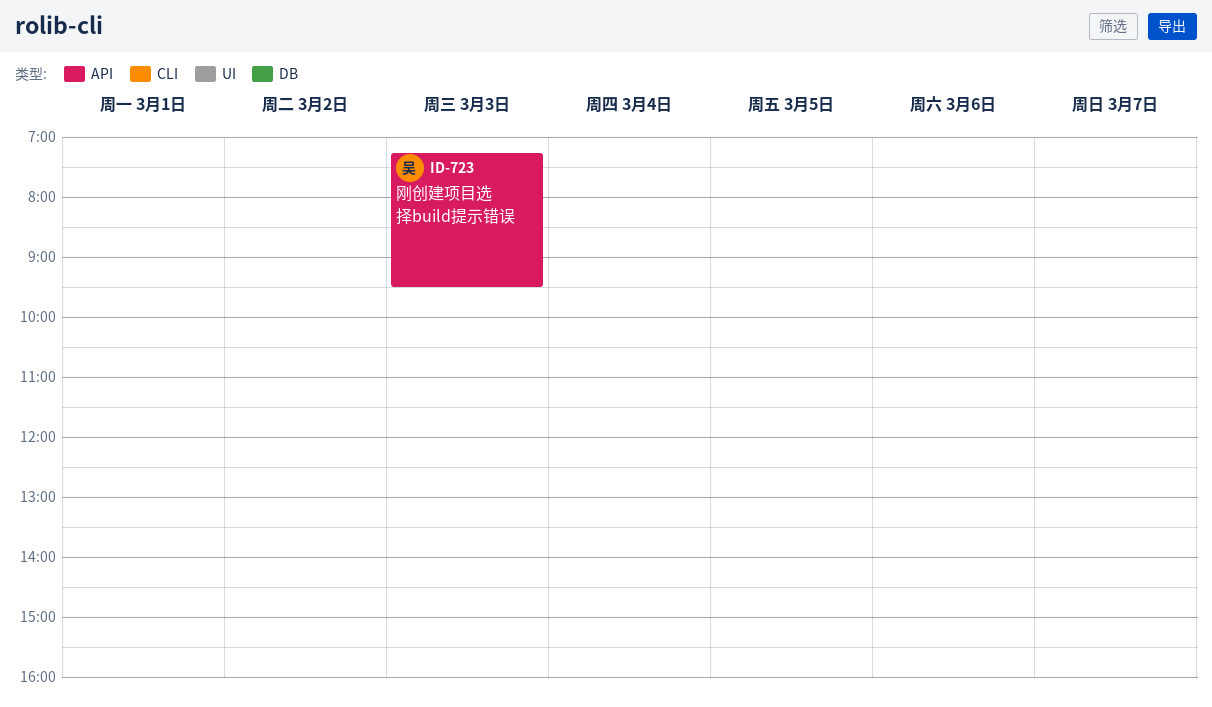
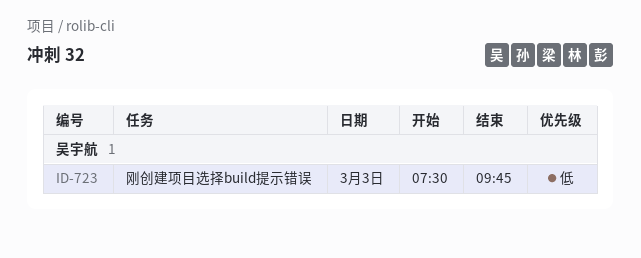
ID-723, begins: 07:15 -> 07:30
ID-723, ends: 09:30 -> 09:45

